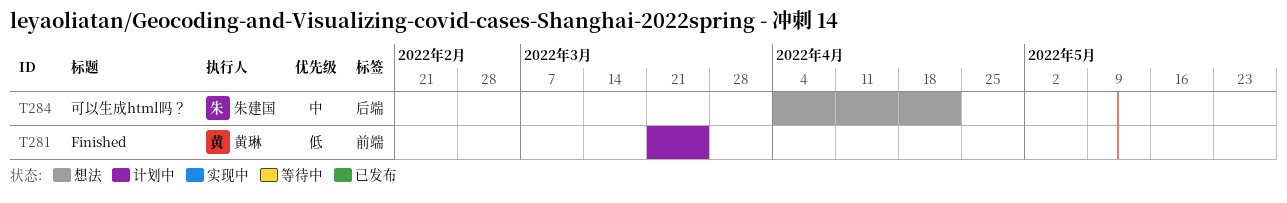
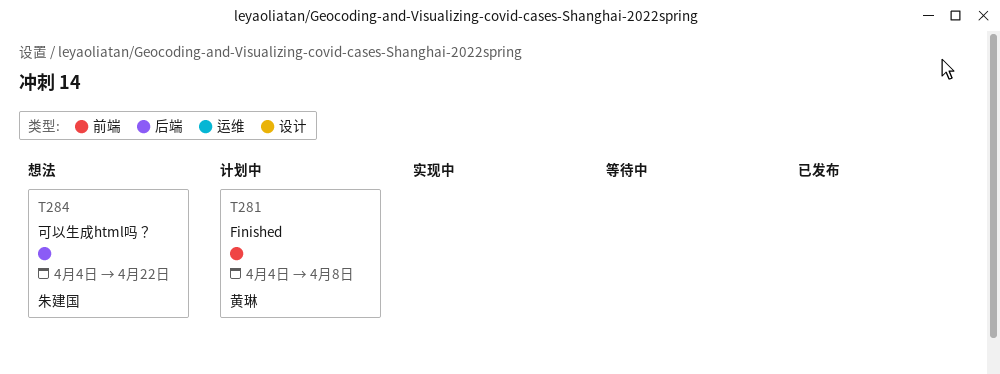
T281, start: Mar 21 -> Apr 4
T281, due: Mar 25 -> Apr 8

